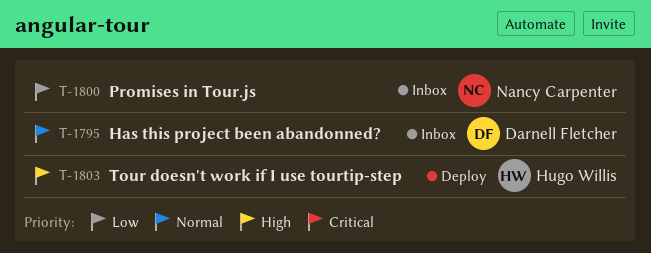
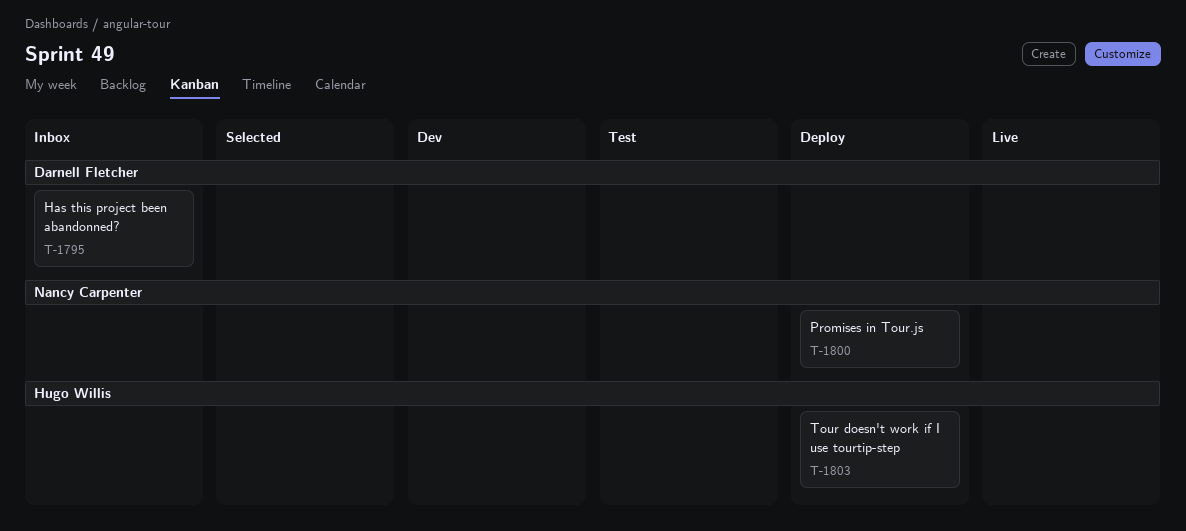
T-1800, status: Inbox -> Deploy

